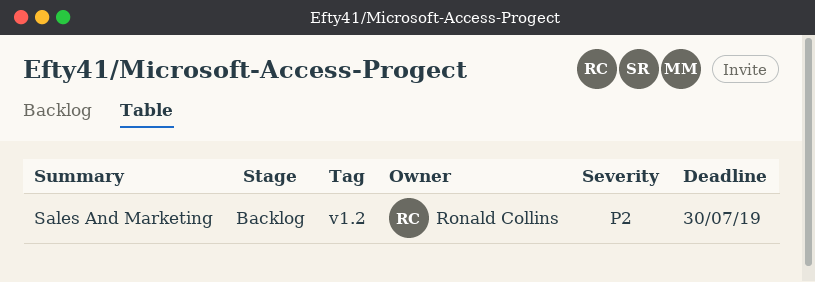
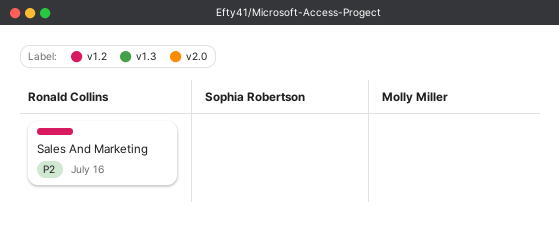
Sales And Marketing, due: Jul 30 -> Jul 16

